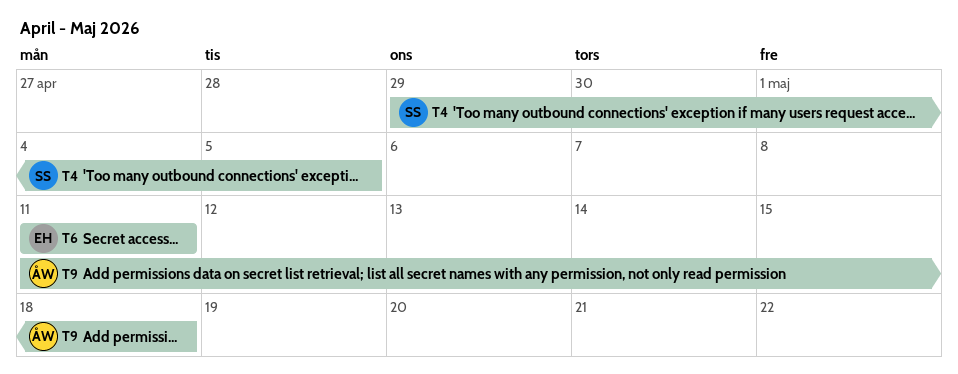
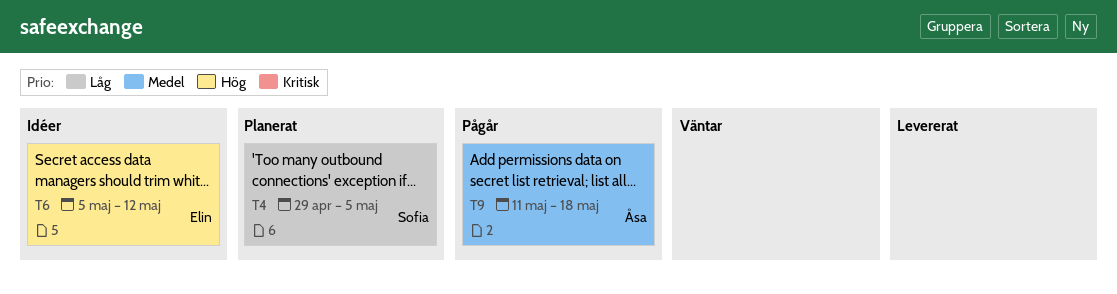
T6, start: May 11 -> May 5
T6, due: May 11 -> May 12

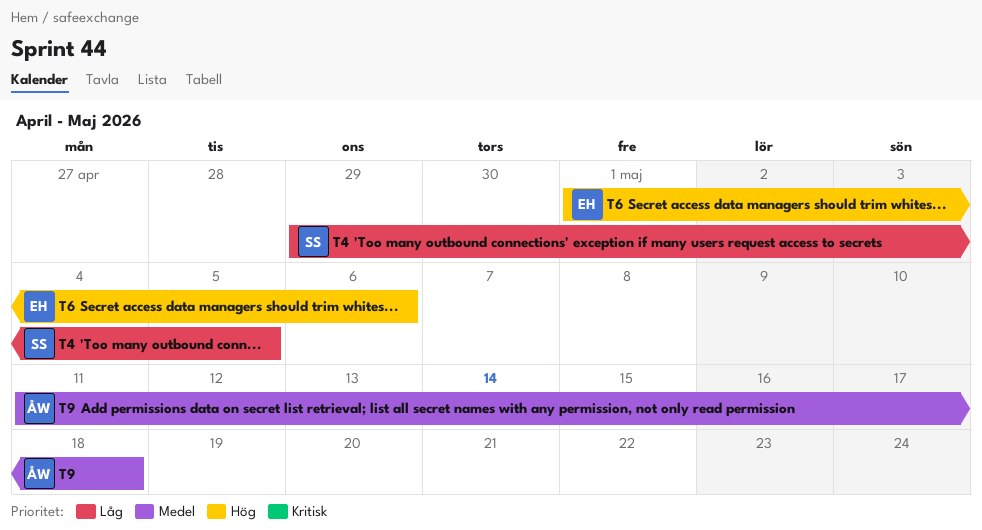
T6, start: May 5 -> May 1
T6, due: May 12 -> May 6

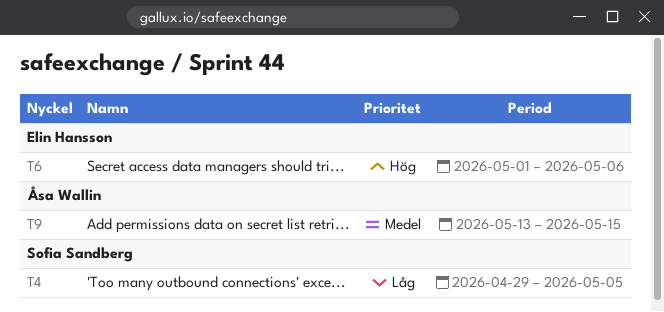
T9, start: May 11 -> May 13
T9, due: May 18 -> May 15

